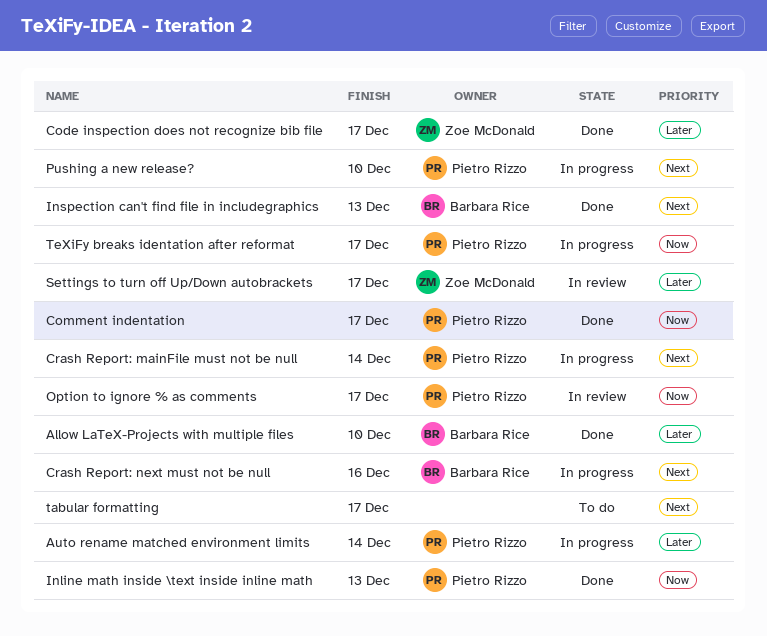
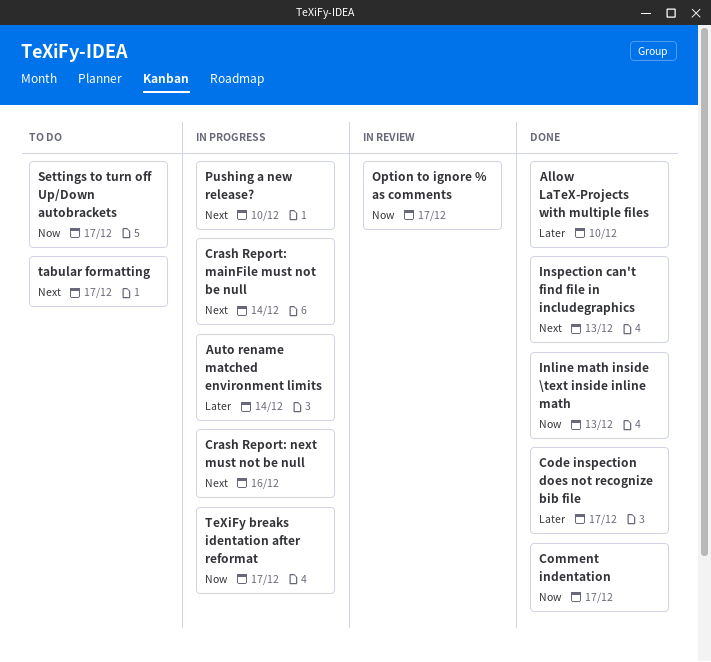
Settings to turn off Up/Down autobrackets, status: In review -> To do
Settings to turn off Up/Down autobrackets, priority: Later -> Now

